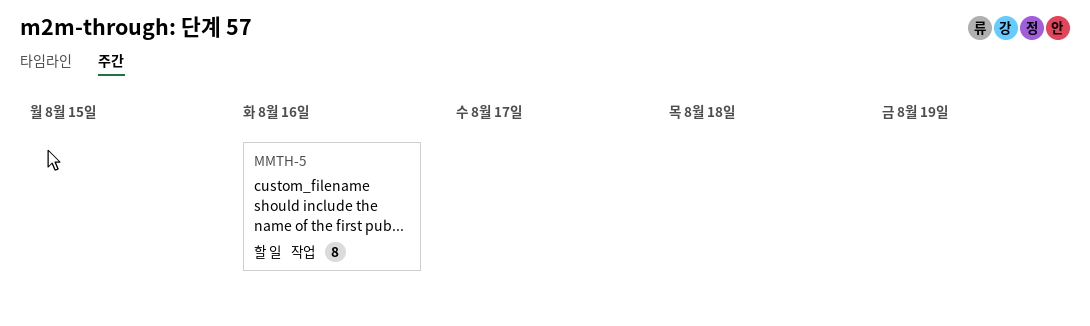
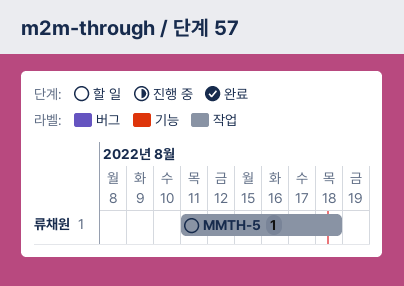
MMTH-5, estimate: 8 -> 1
MMTH-5, due: Aug 16 -> Aug 18

